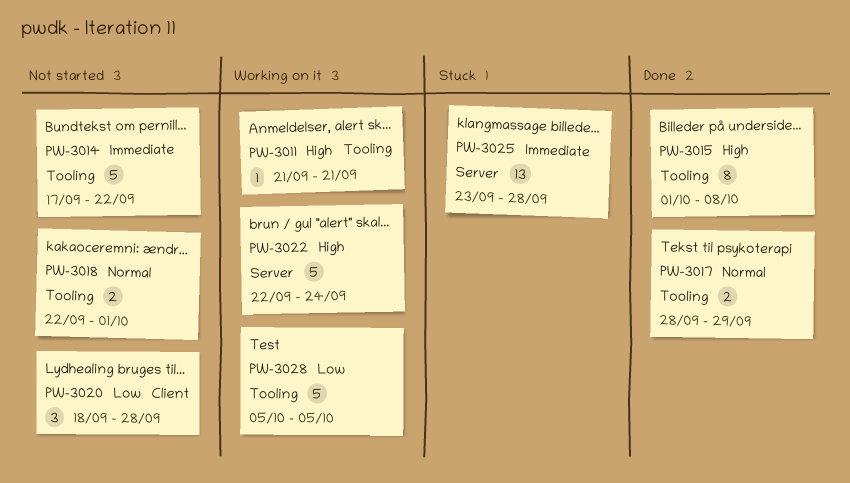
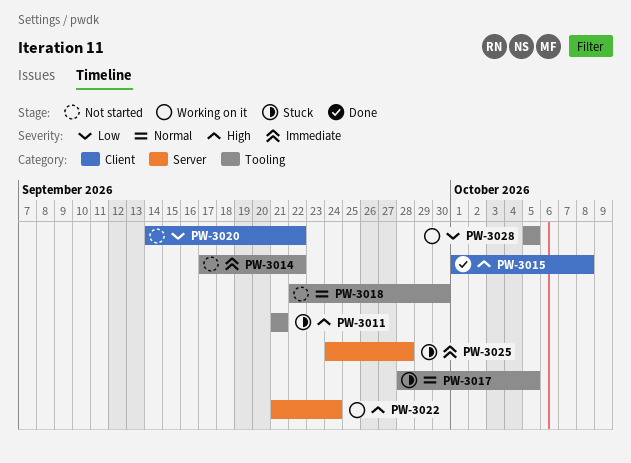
PW-3011, status: Working on it -> Stuck
PW-3015, label: Tooling -> Client
PW-3017, status: Done -> Stuck
PW-3017, due: Sep 29 -> Oct 5
PW-3018, due: Oct 1 -> Sep 30
PW-3020, start: Sep 18 -> Sep 14
PW-3020, due: Sep 28 -> Sep 22
PW-3022, start: Sep 22 -> Sep 21
PW-3025, start: Sep 23 -> Sep 24

